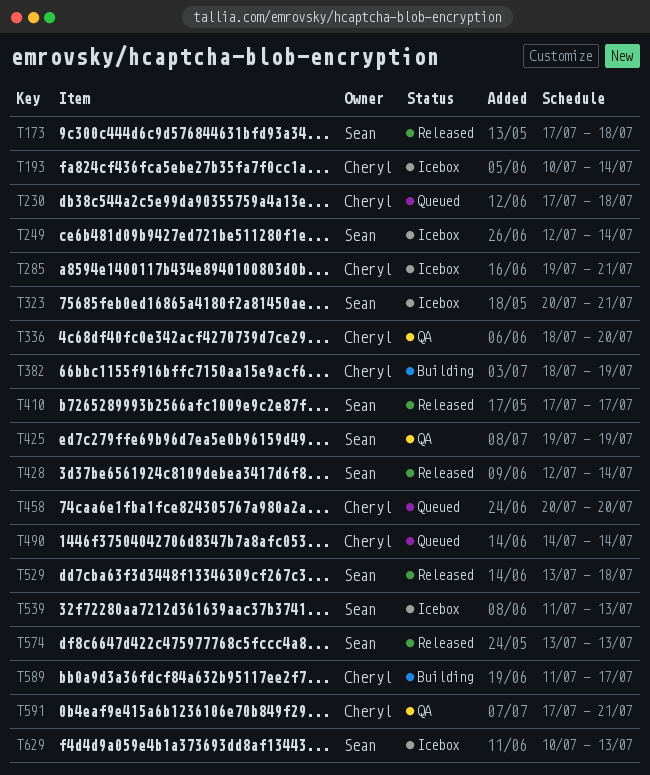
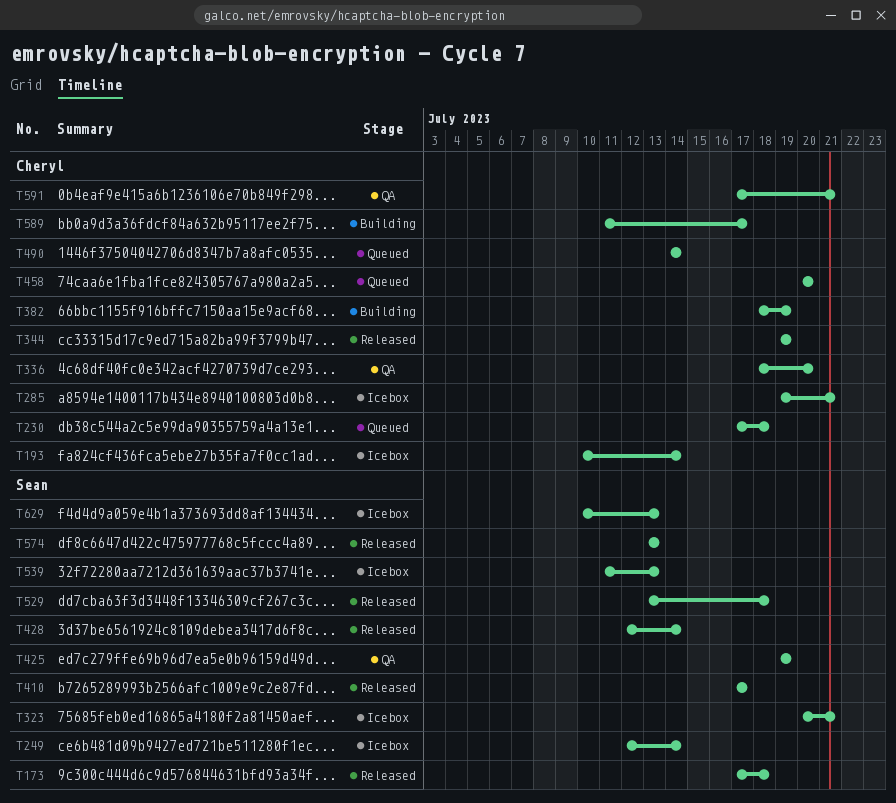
T344: none -> present

